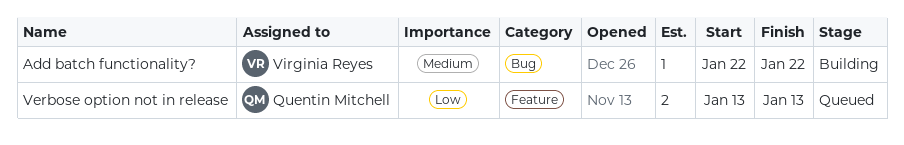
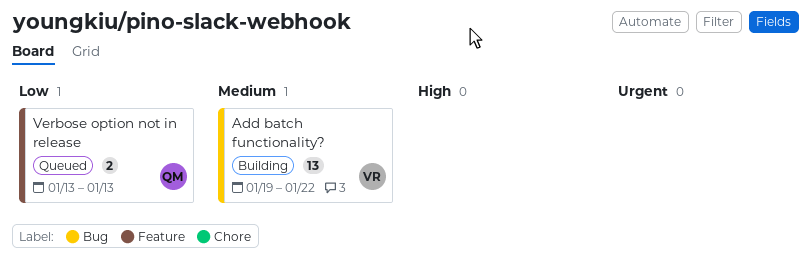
Add batch functionality?, estimate: 1 -> 13
Add batch functionality?, start: Jan 22 -> Jan 19

